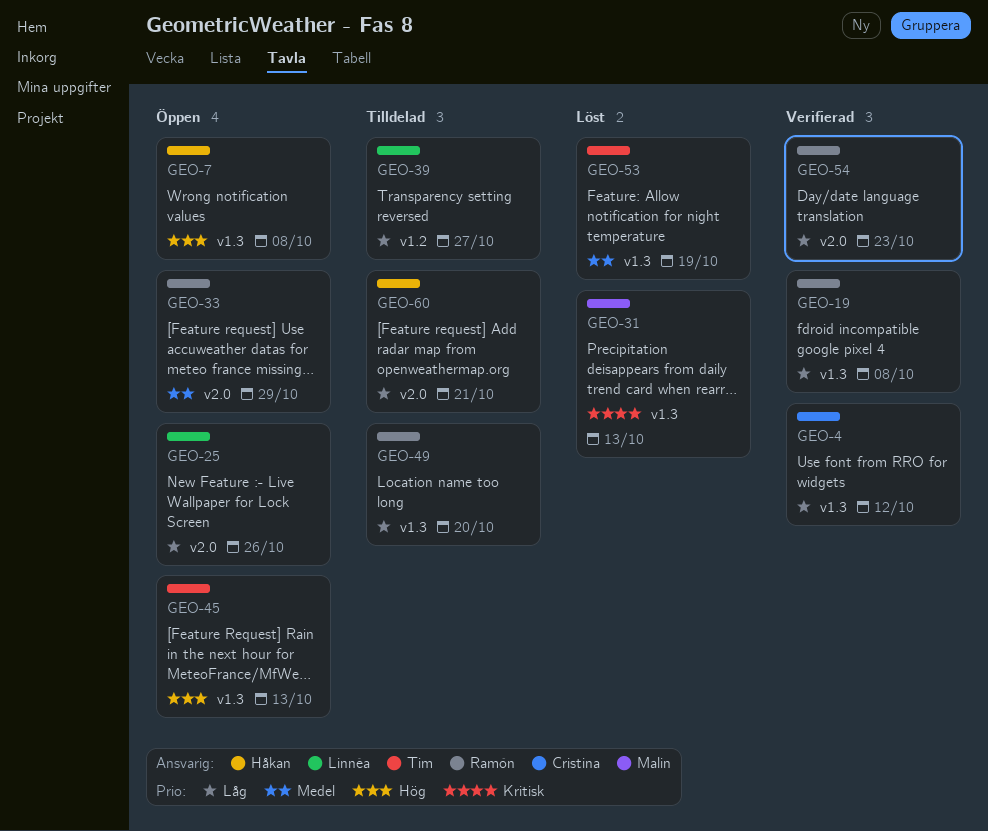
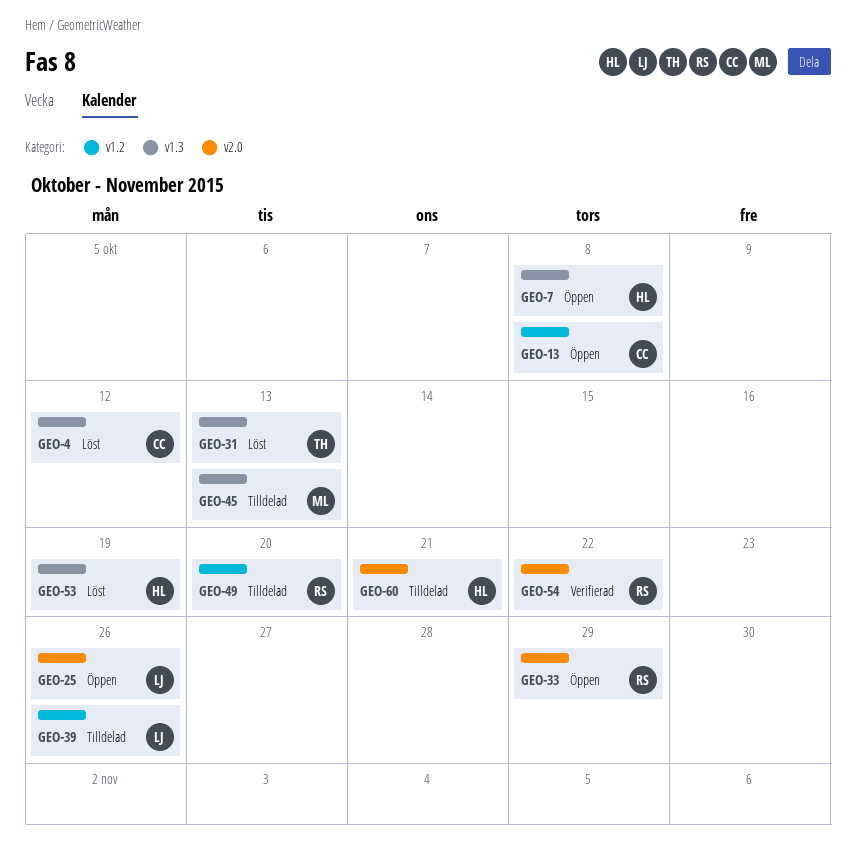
GEO-4, status: Verifierad -> Löst
GEO-13: none -> present
GEO-19: present -> none
GEO-31, owner: Malin -> Tim
GEO-39, due: Oct 27 -> Oct 26
GEO-45, status: Öppen -> Tilldelad
GEO-45, owner: Tim -> Malin
GEO-49, label: v1.3 -> v1.2
GEO-53, owner: Tim -> Håkan
GEO-54, due: Oct 23 -> Oct 22

